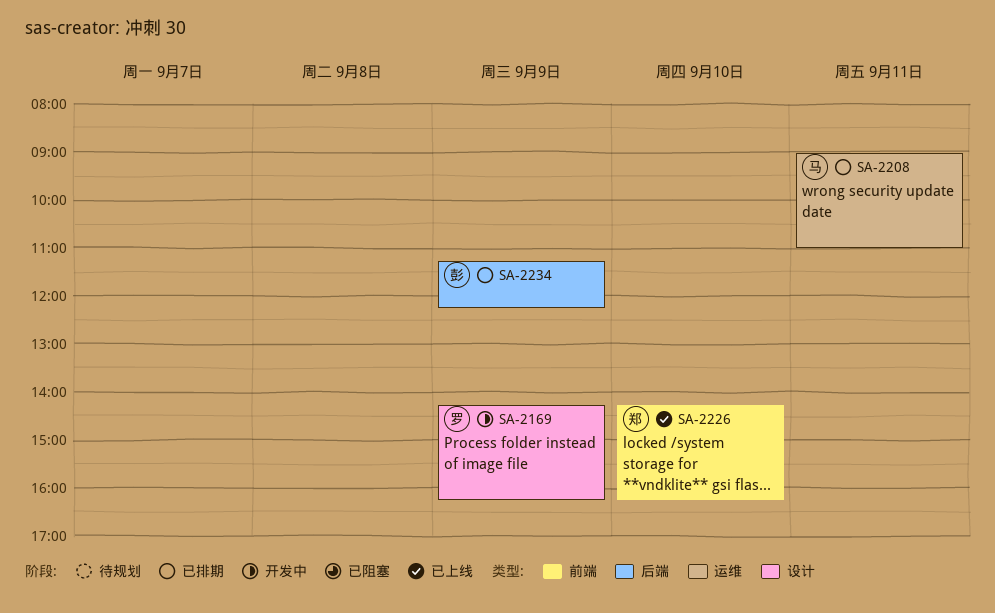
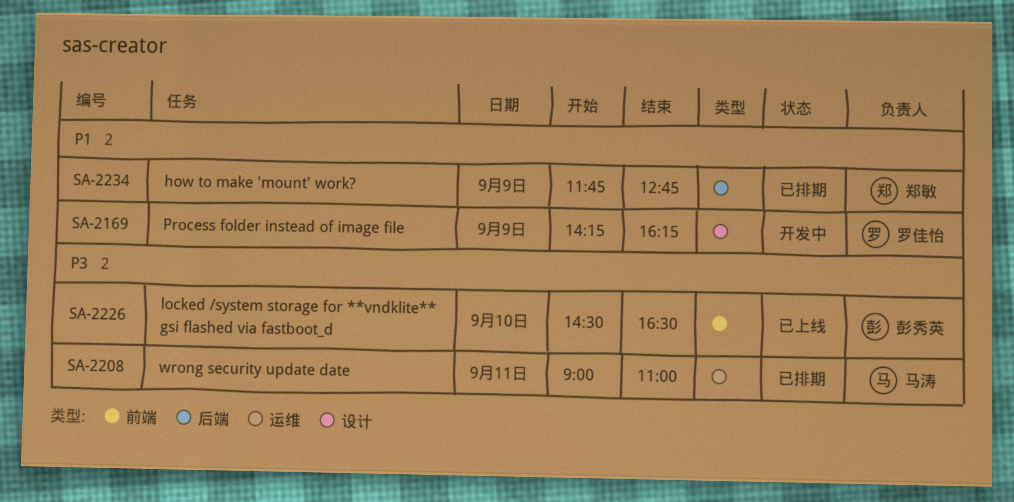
SA-2226, owner: 郑敏 -> 彭秀英
SA-2226, begins: 14:15 -> 14:30
SA-2226, ends: 16:15 -> 16:30
SA-2234, owner: 彭秀英 -> 郑敏
SA-2234, begins: 11:15 -> 11:45
SA-2234, ends: 12:15 -> 12:45

